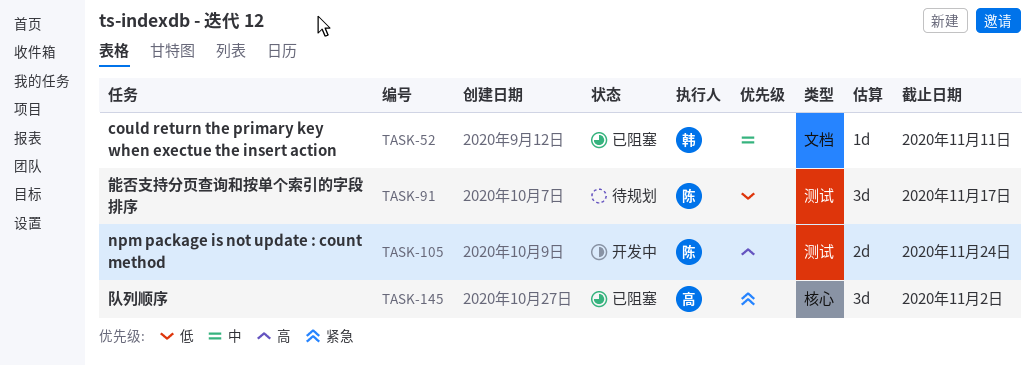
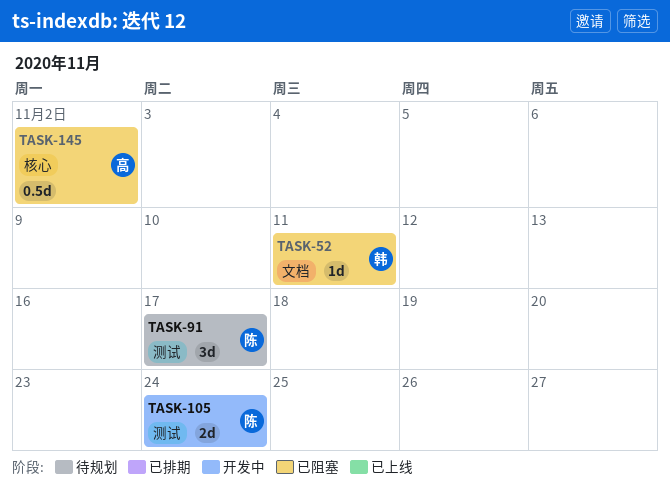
TASK-145, estimate: 3d -> 0.5d

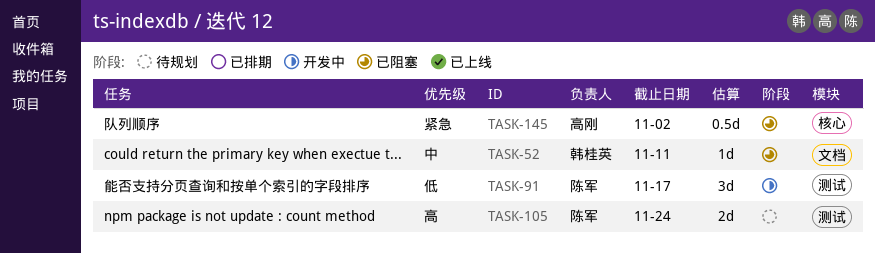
TASK-91, status: 待规划 -> 开发中
TASK-105, status: 开发中 -> 待规划

